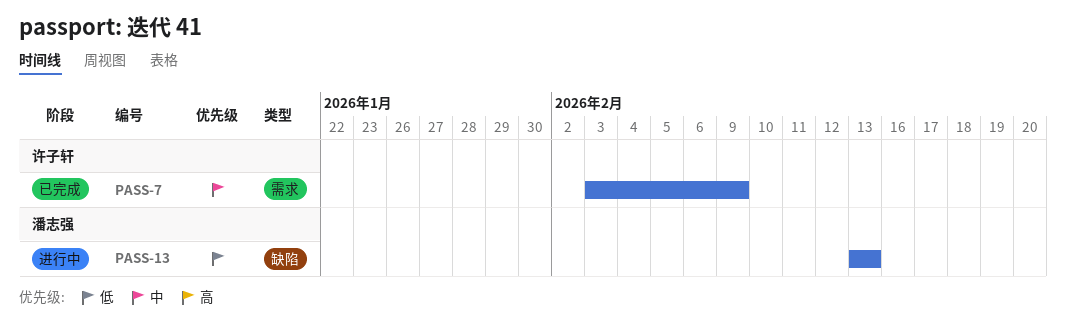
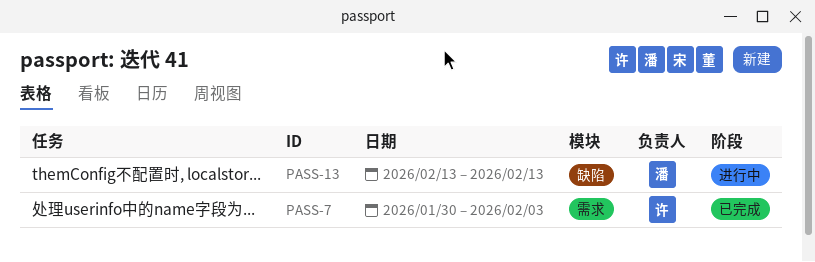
PASS-7, start: Feb 3 -> Jan 30
PASS-7, due: Feb 9 -> Feb 3

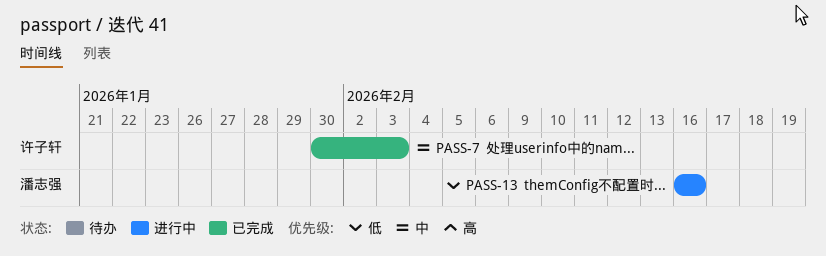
PASS-13, start: Feb 13 -> Feb 16
PASS-13, due: Feb 13 -> Feb 16

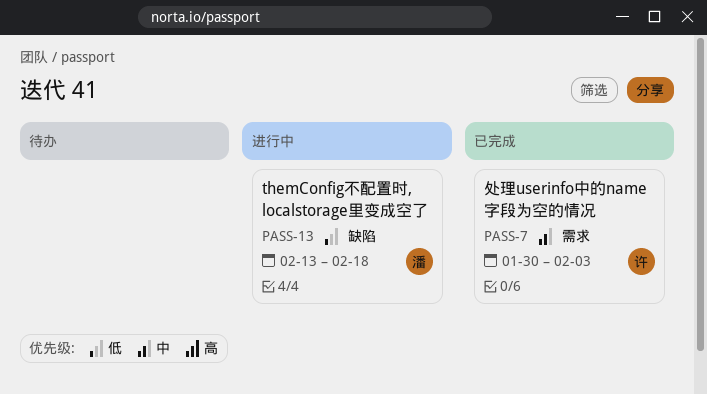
PASS-13, start: Feb 16 -> Feb 13
PASS-13, due: Feb 16 -> Feb 18

